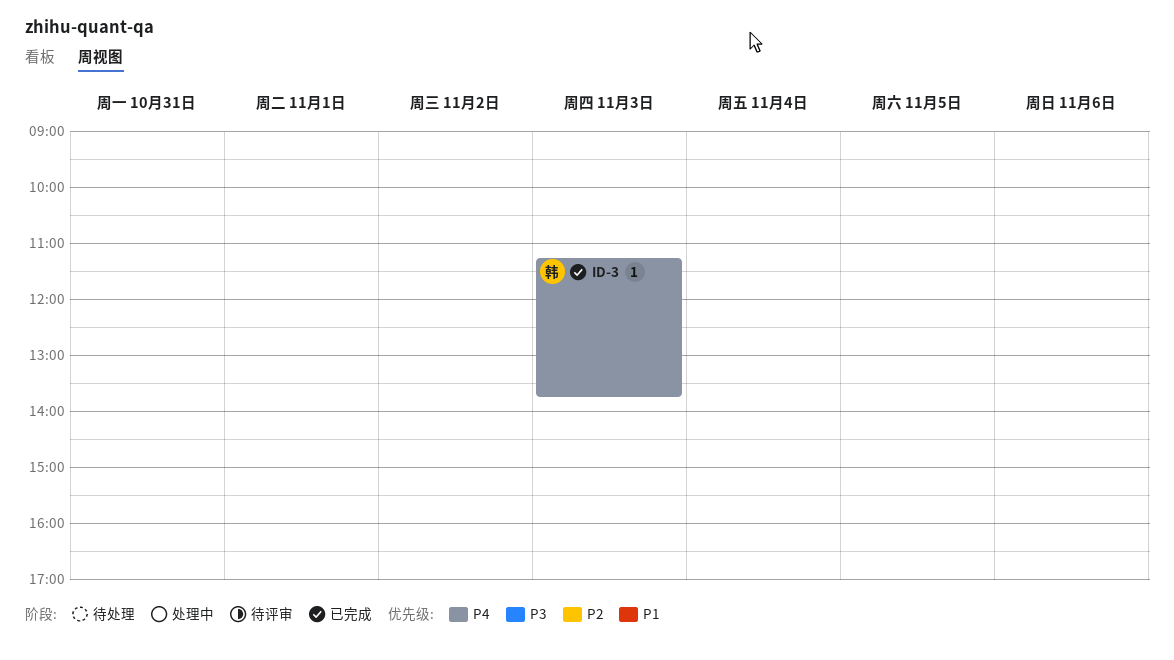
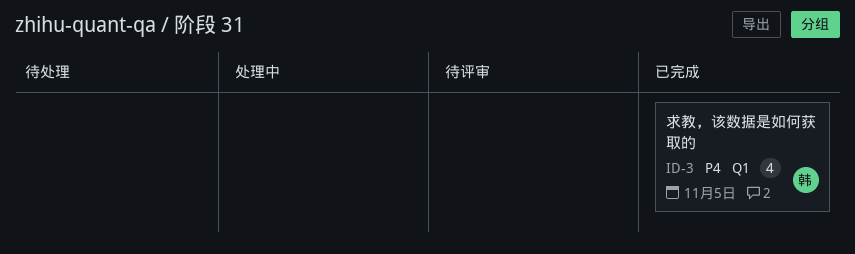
ID-3, estimate: 1 -> 4
ID-3, day: Nov 3 -> Nov 5

